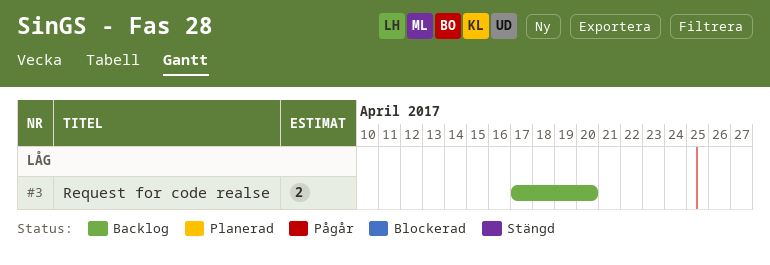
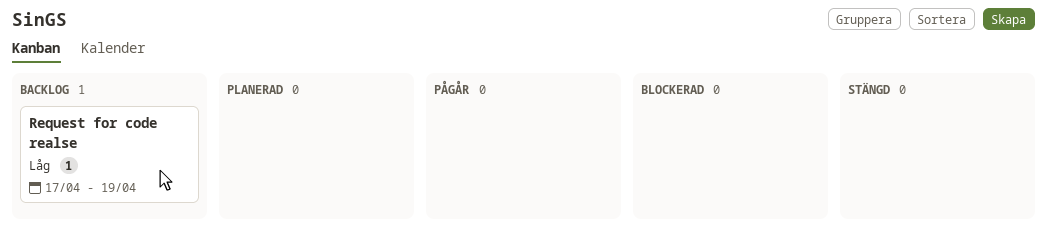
Request for code realse, estimate: 2 -> 1
Request for code realse, due: Apr 20 -> Apr 19

